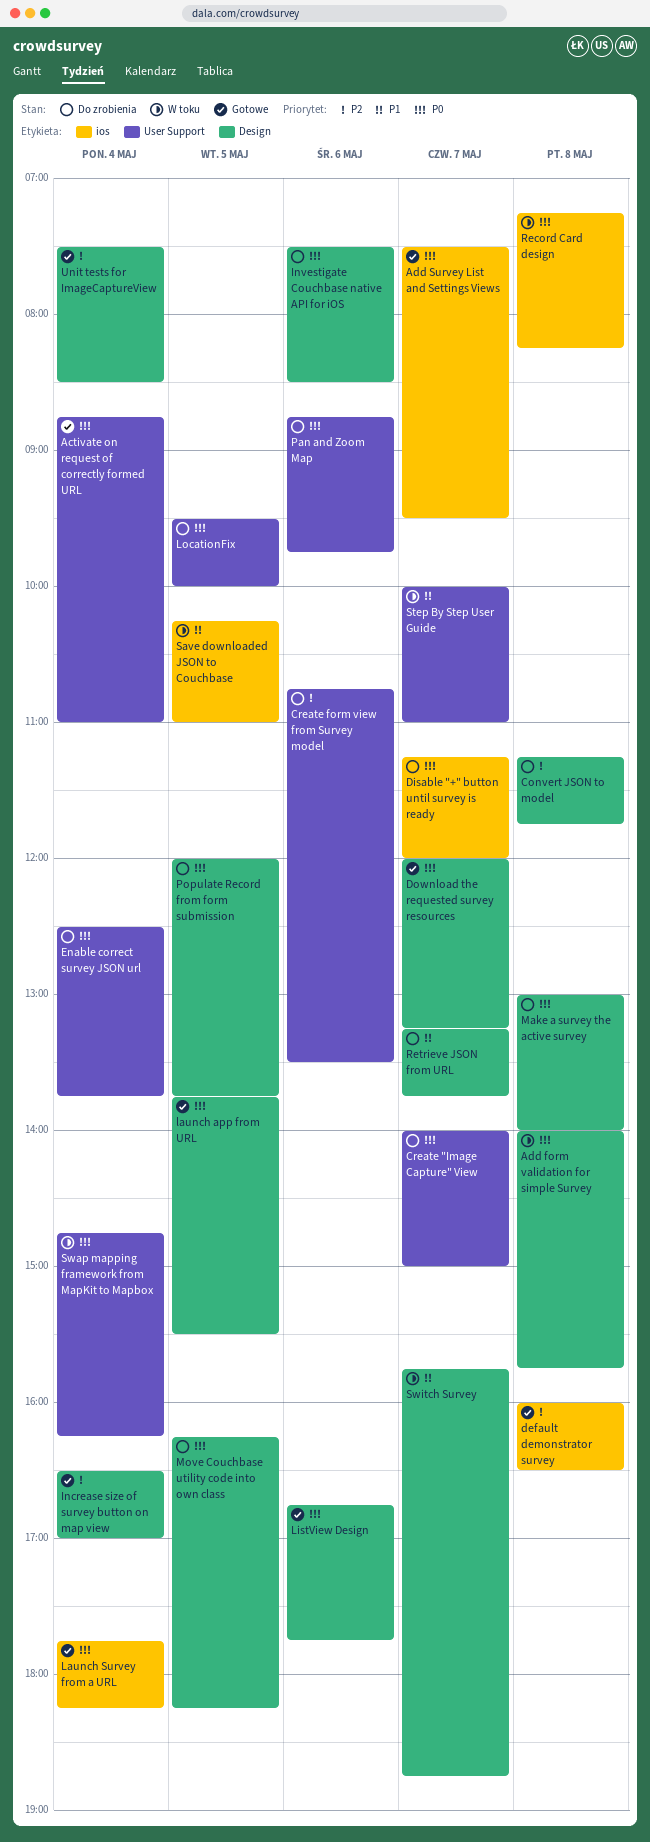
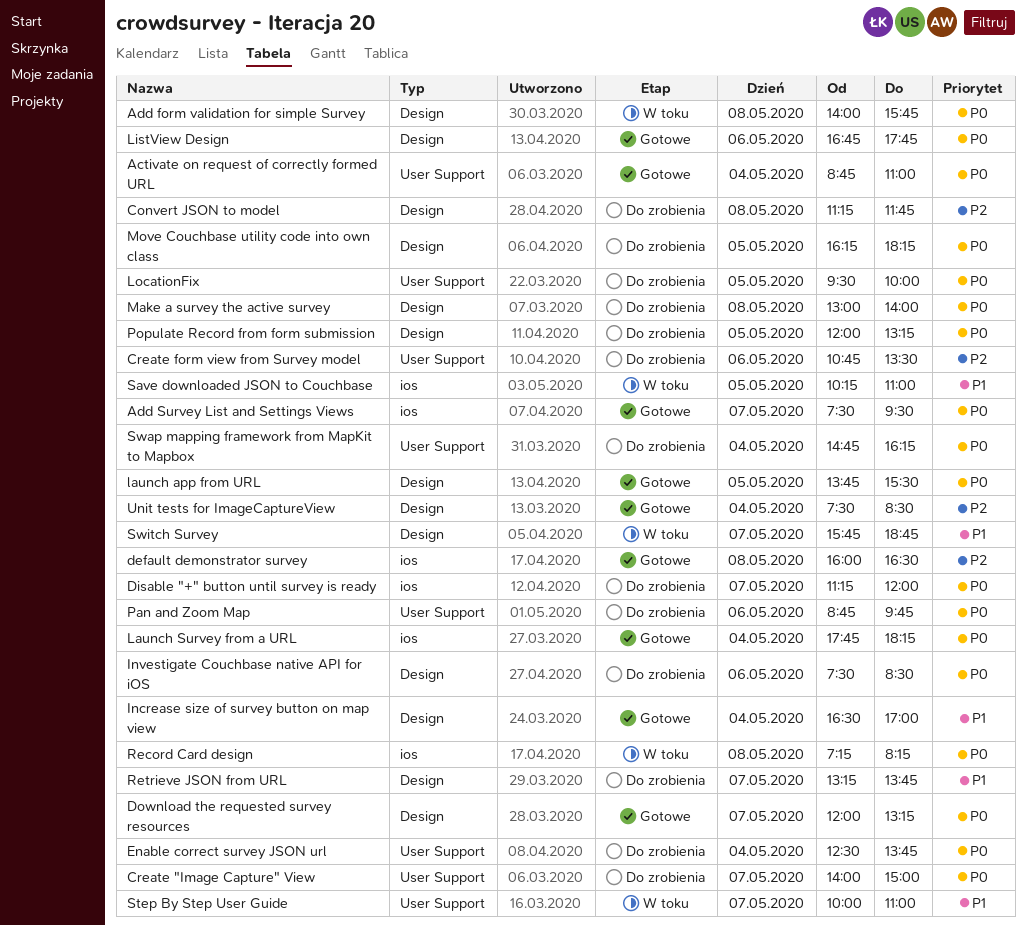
Increase size of survey button on map view, priority: P2 -> P1
Populate Record from form submission, ends: 13:45 -> 13:15
Swap mapping framework from MapKit to Mapbox, status: W toku -> Do zrobienia

